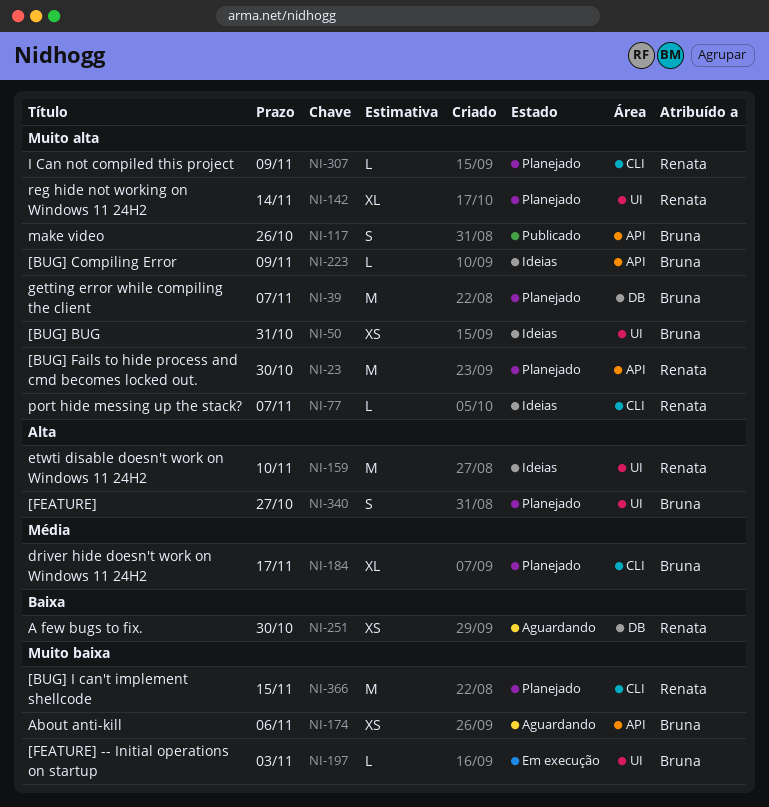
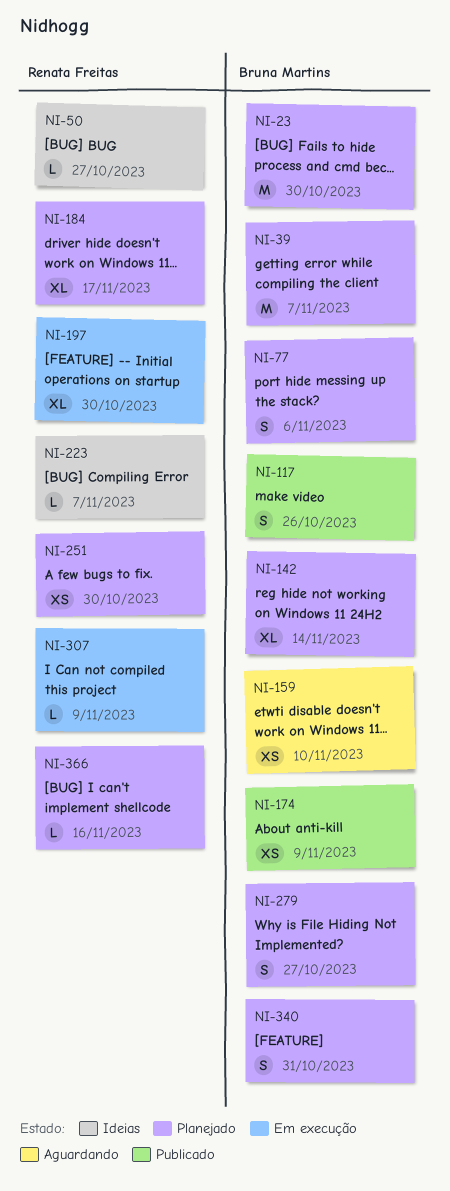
NI-23, owner: Renata Freitas -> Bruna Martins
NI-50, owner: Bruna Martins -> Renata Freitas
NI-50, estimate: XS -> L
NI-50, due: Oct 31 -> Oct 27
NI-77, status: Ideias -> Planejado
NI-77, owner: Renata Freitas -> Bruna Martins
NI-77, estimate: L -> S
NI-77, due: Nov 7 -> Nov 6
NI-142, owner: Renata Freitas -> Bruna Martins
NI-159, status: Ideias -> Aguardando
NI-159, owner: Renata Freitas -> Bruna Martins
NI-159, estimate: M -> XS
NI-174, status: Aguardando -> Publicado
NI-174, due: Nov 6 -> Nov 9
NI-184, owner: Bruna Martins -> Renata Freitas
NI-197, owner: Bruna Martins -> Renata Freitas
NI-197, estimate: L -> XL
NI-197, due: Nov 3 -> Oct 30
NI-223, owner: Bruna Martins -> Renata Freitas
NI-223, due: Nov 9 -> Nov 7
NI-251, status: Aguardando -> Planejado
NI-279: none -> present
NI-307, status: Planejado -> Em execução
NI-340, due: Oct 27 -> Oct 31
NI-366, estimate: M -> L
NI-366, due: Nov 15 -> Nov 16

